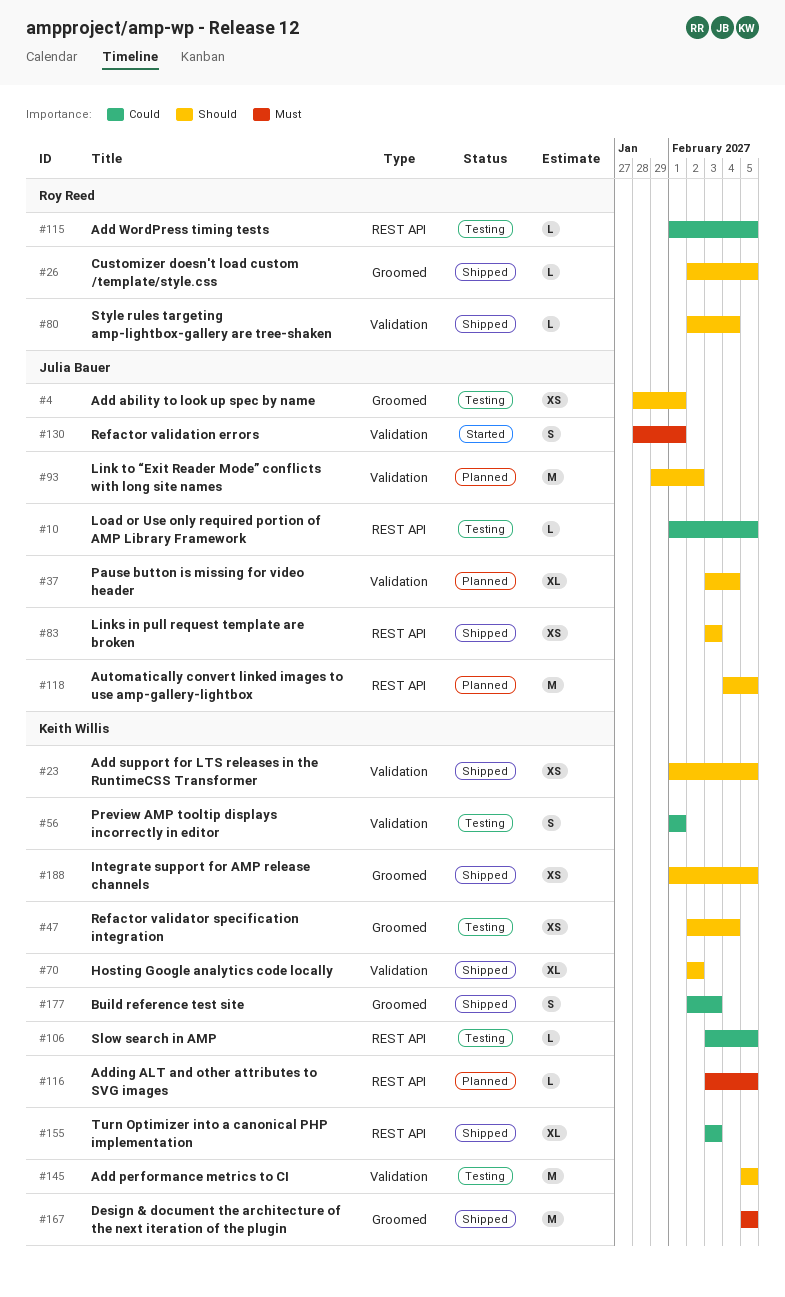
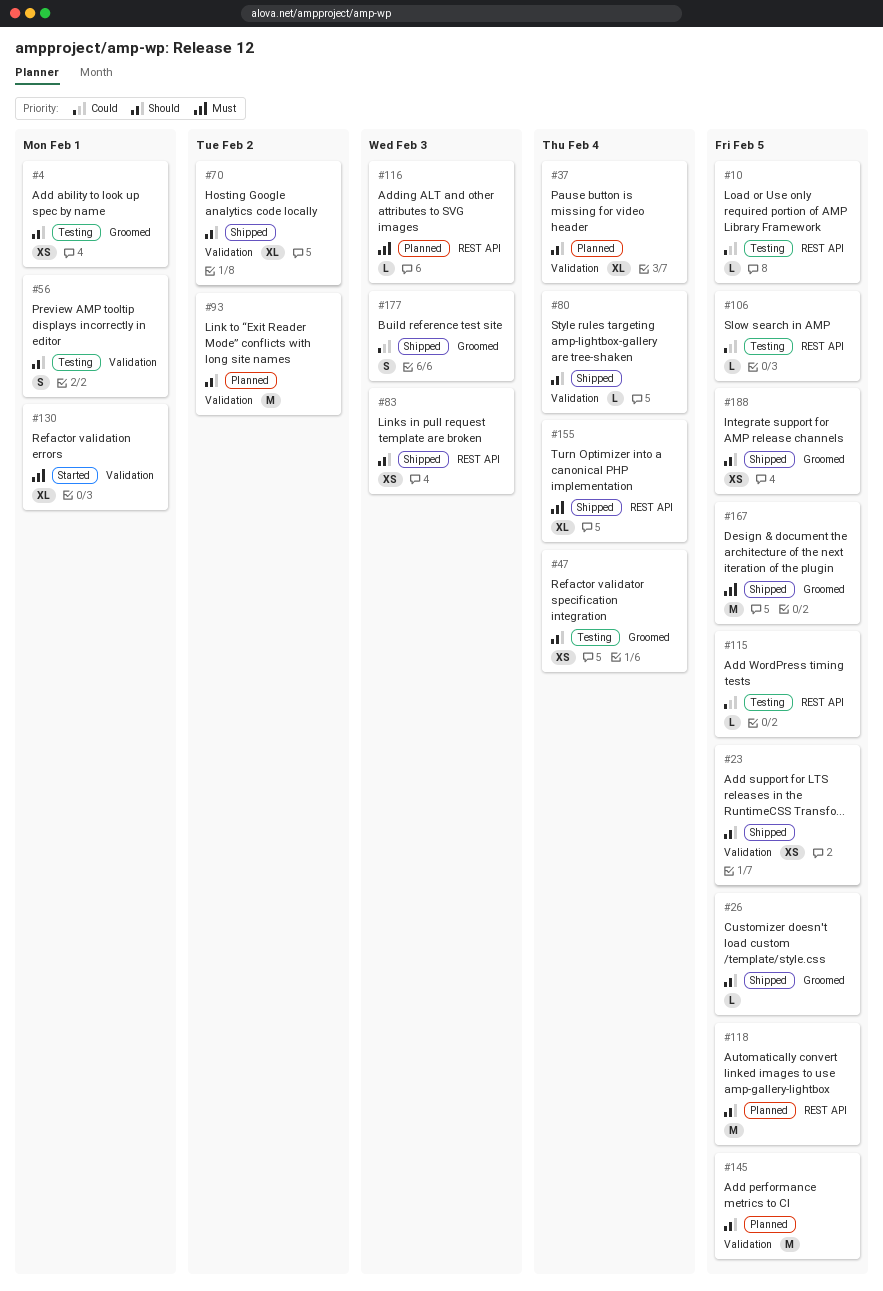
#56, priority: Could -> Should
#116, due: Feb 5 -> Feb 3
#130, estimate: S -> XL
#145, status: Testing -> Planned
#155, priority: Could -> Must
#155, due: Feb 3 -> Feb 4

